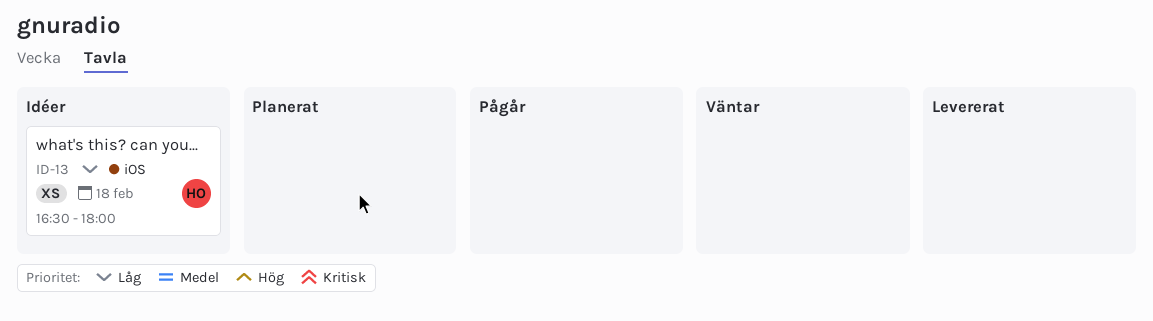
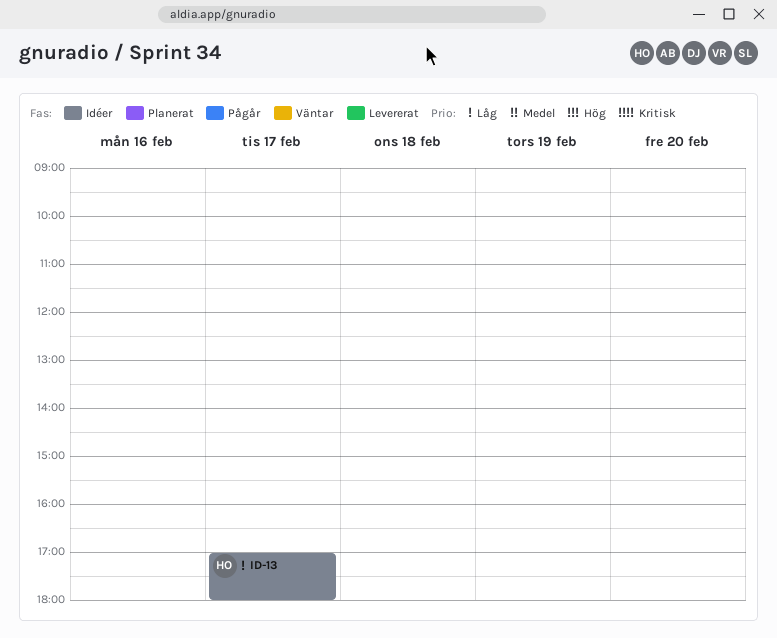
ID-13, day: Feb 18 -> Feb 17
ID-13, begins: 16:30 -> 17:00

